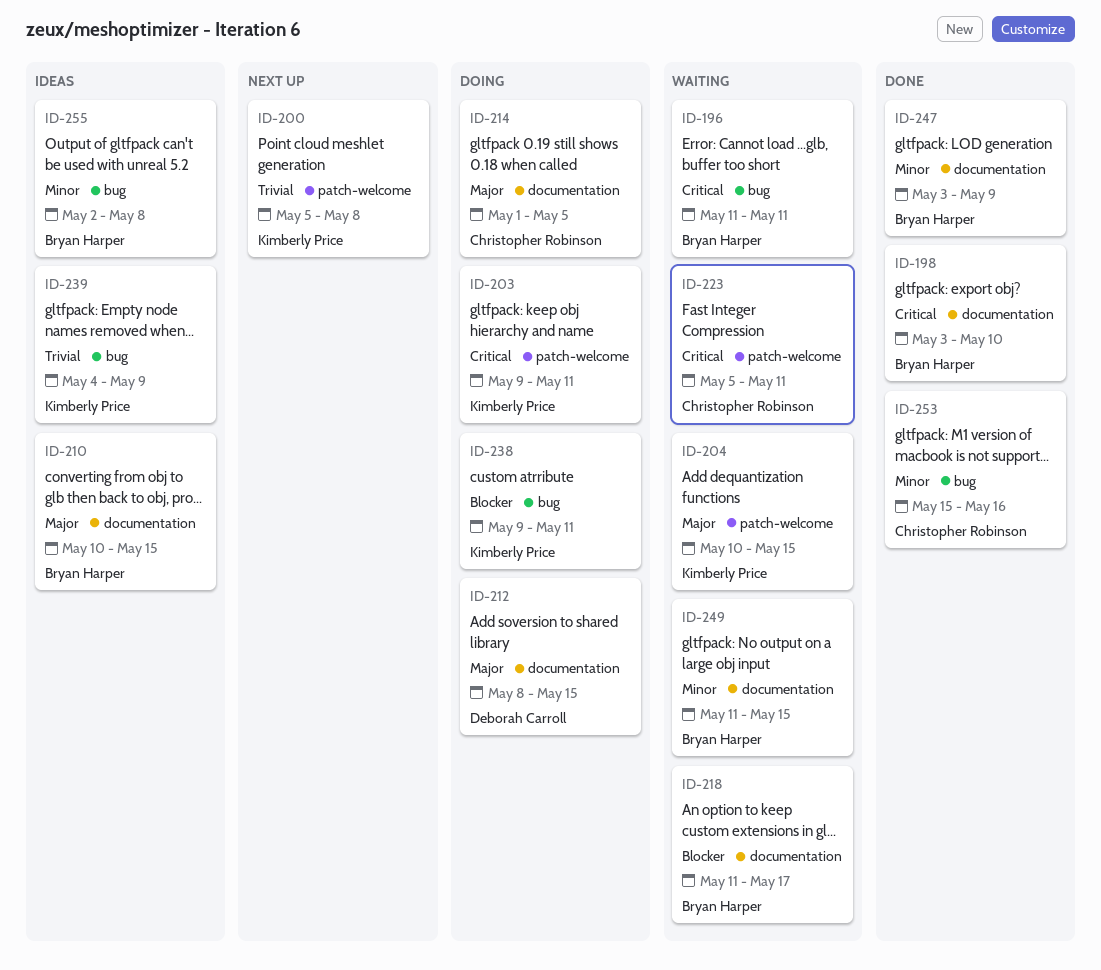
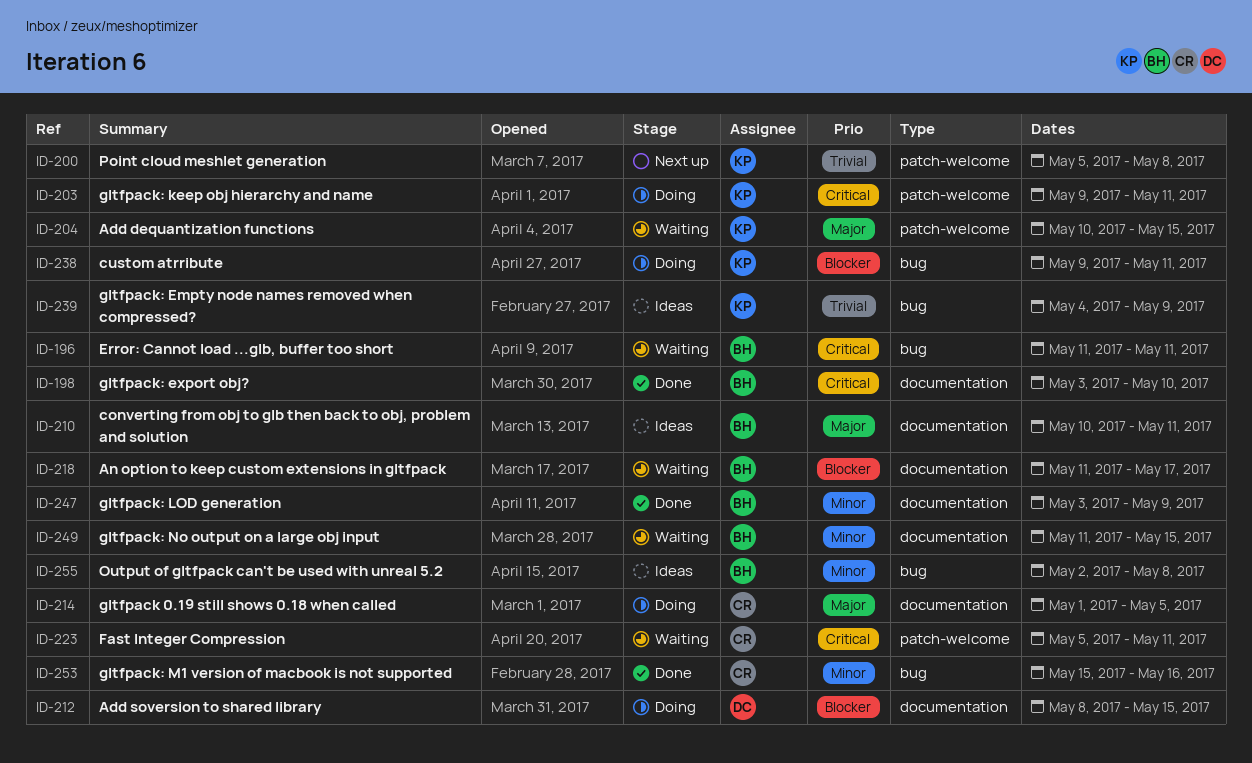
ID-210, due: May 15 -> May 11
ID-212, priority: Major -> Blocker

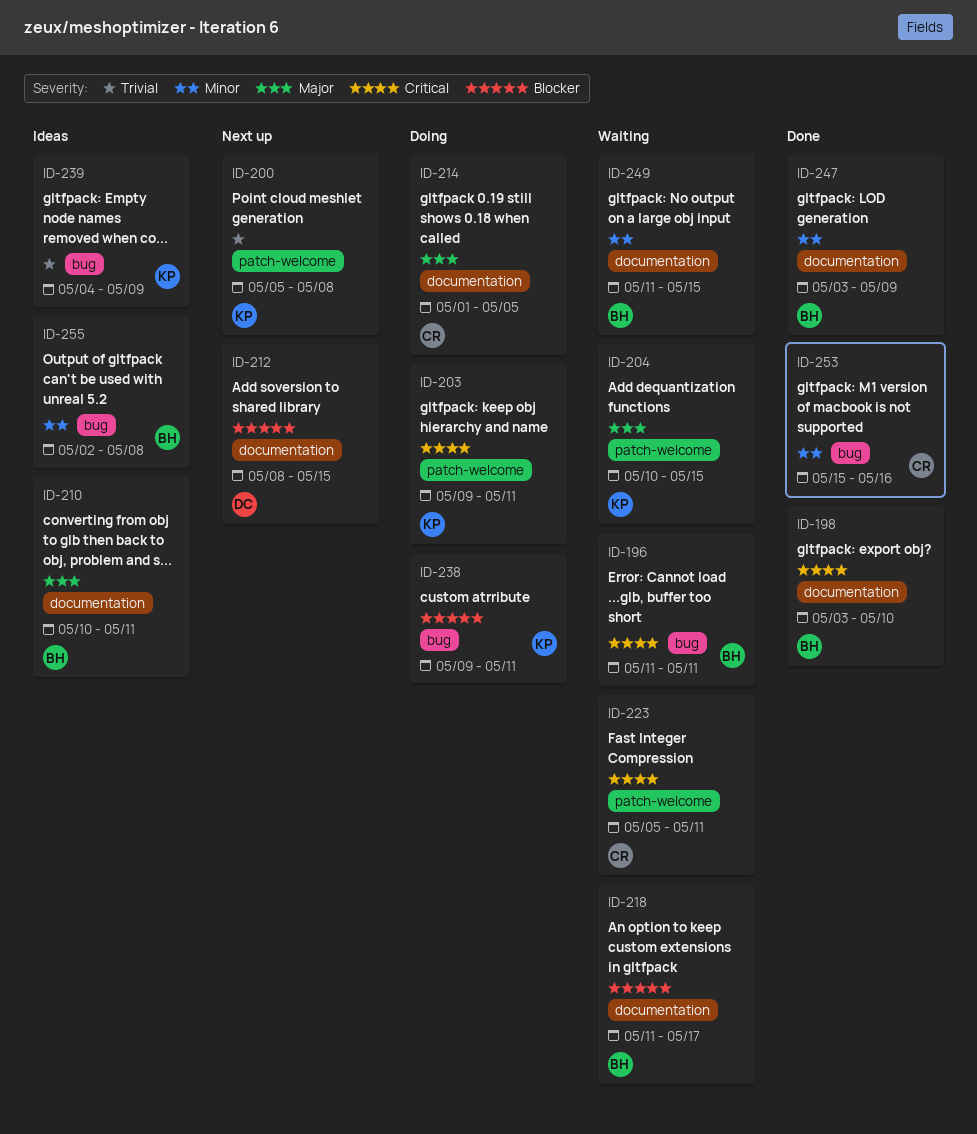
ID-212, status: Doing -> Next up

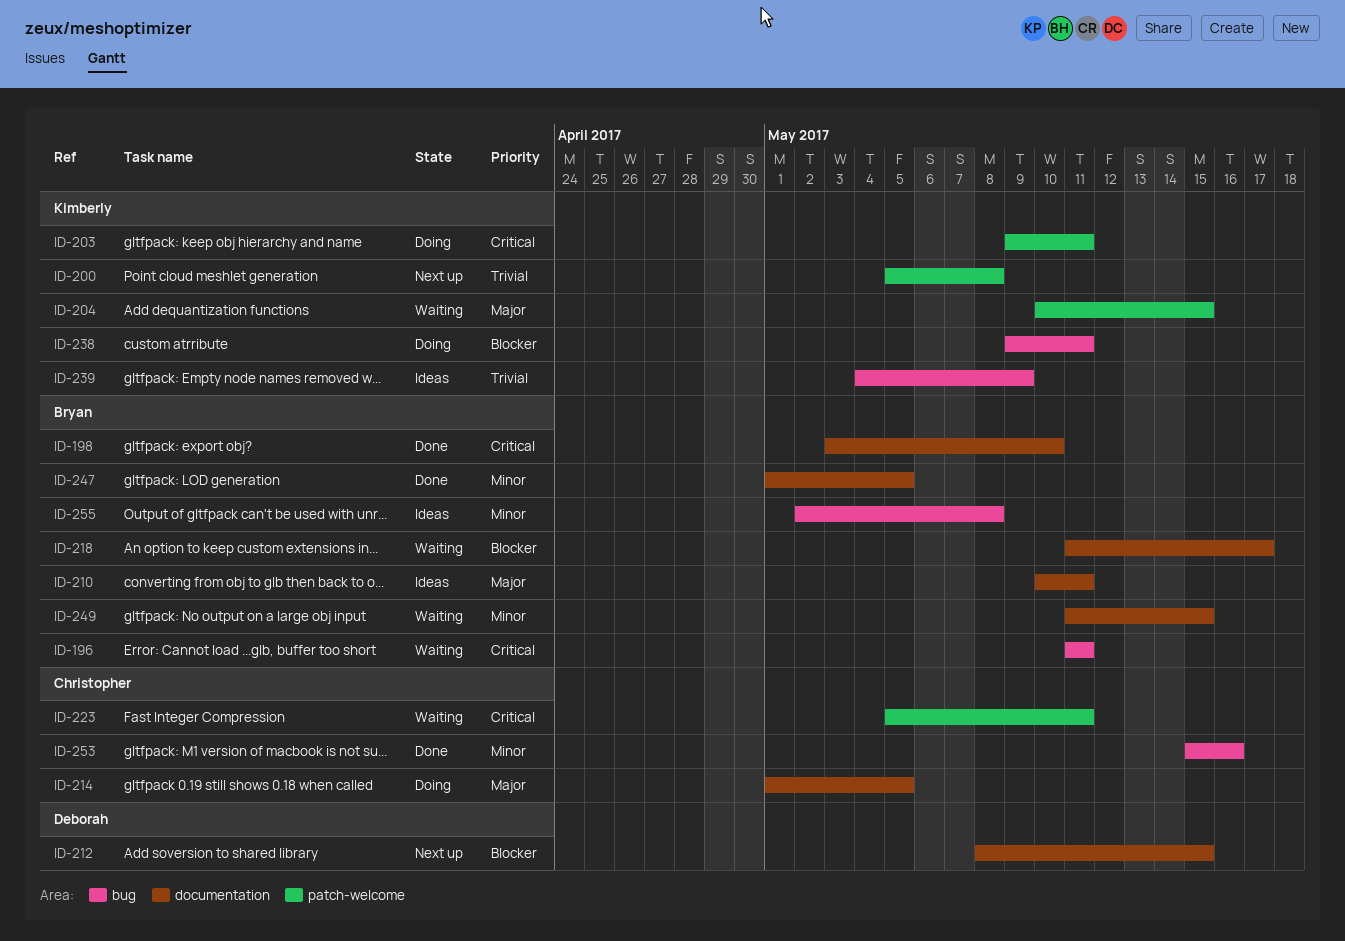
ID-247, start: May 3 -> May 1
ID-247, due: May 9 -> May 5

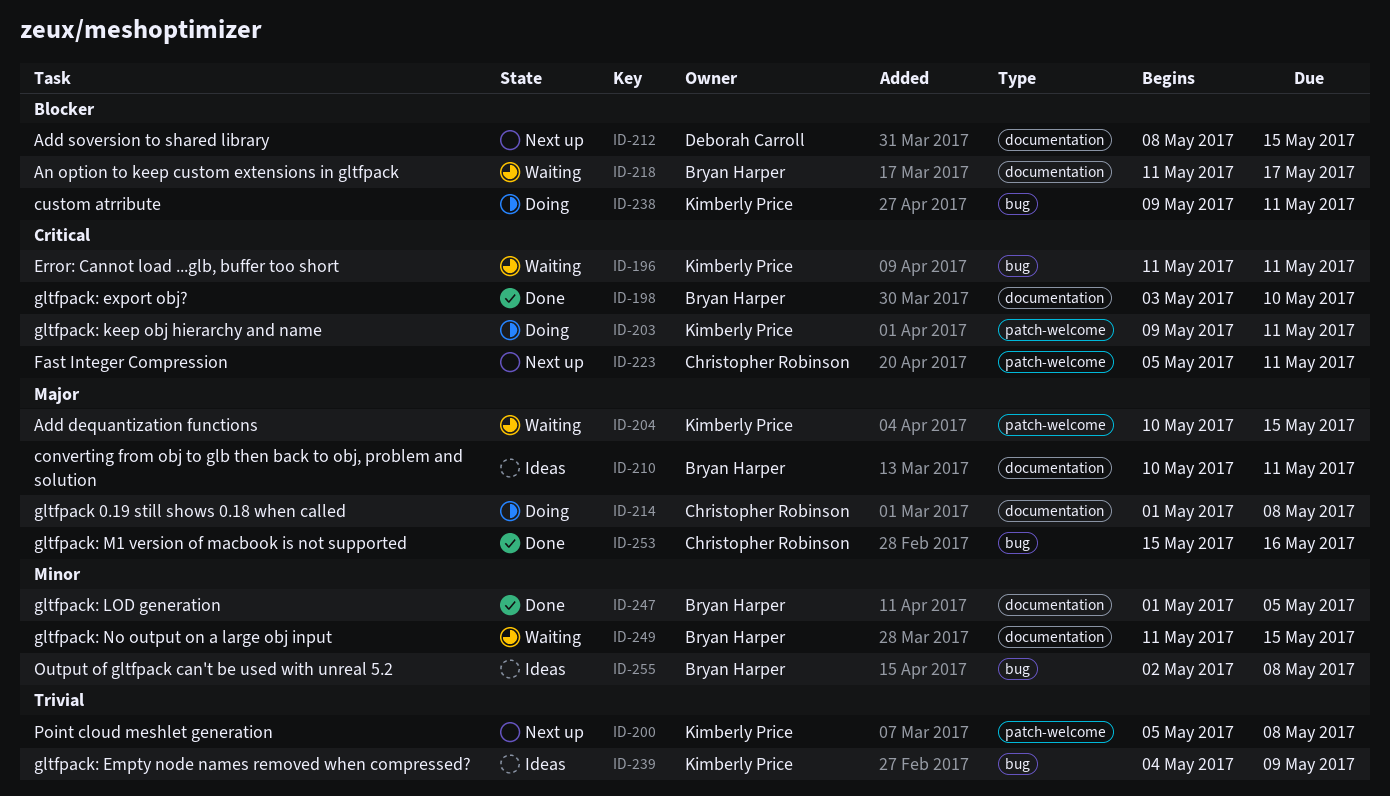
ID-196, owner: Bryan Harper -> Kimberly Price
ID-214, due: May 5 -> May 8
ID-223, status: Waiting -> Next up
ID-253, priority: Minor -> Major

